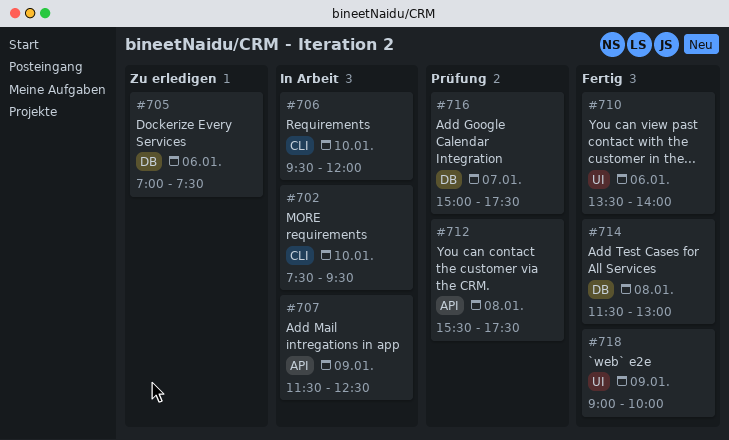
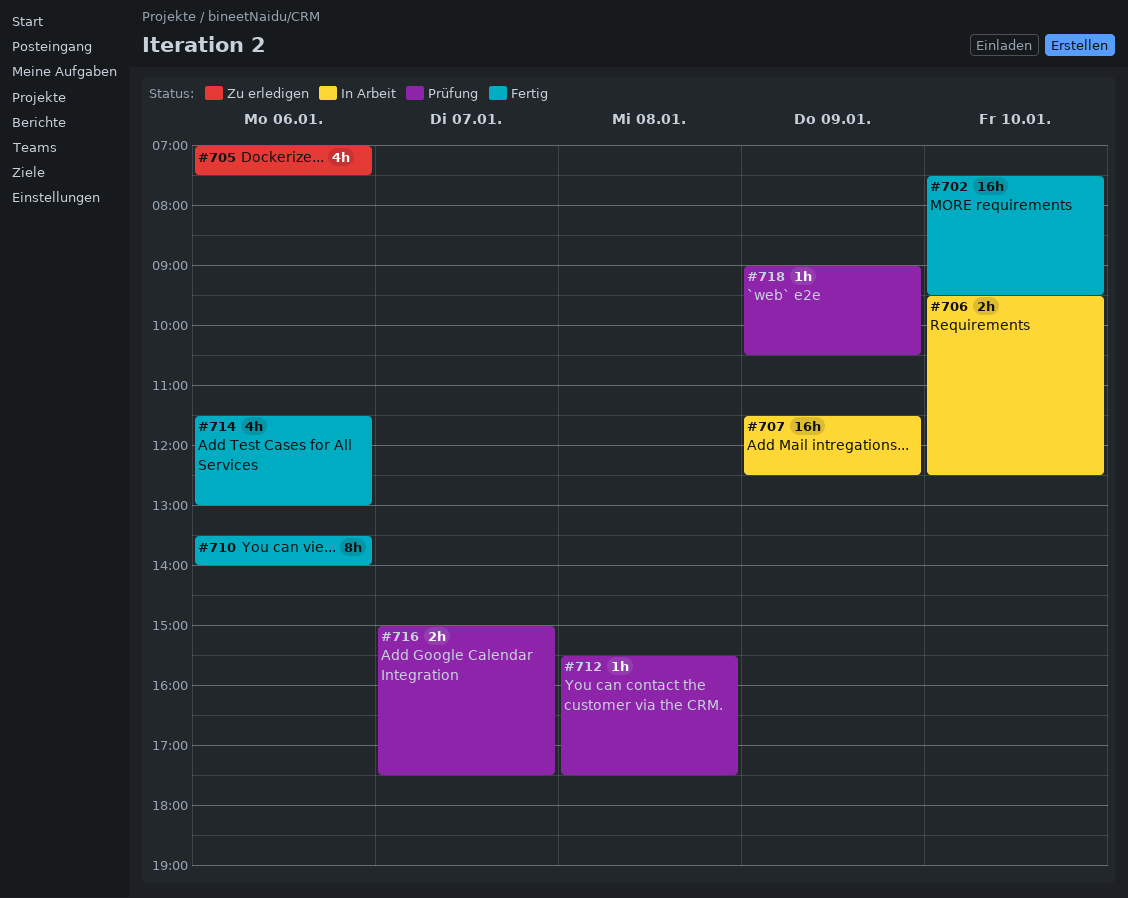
#702, status: In Arbeit -> Fertig
#706, ends: 12:00 -> 12:30
#714, day: Jan 8 -> Jan 6
#718, status: Fertig -> Prüfung
#718, ends: 10:00 -> 10:30

